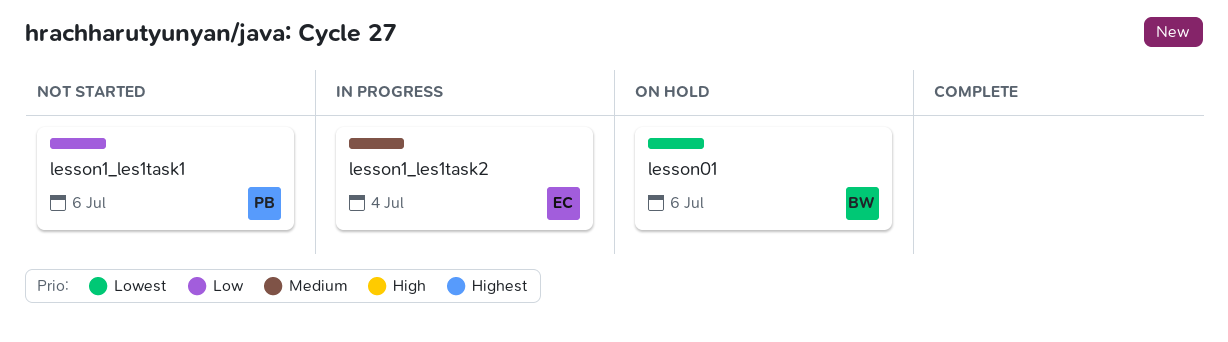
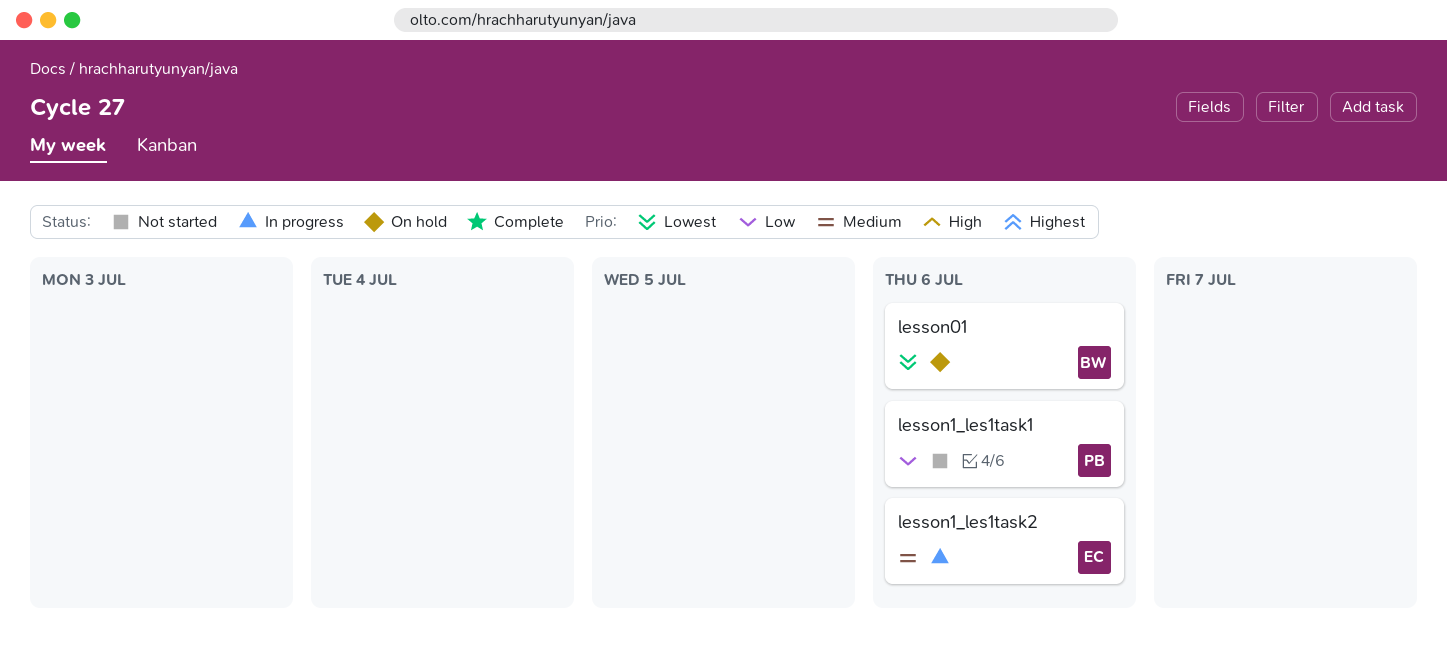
lesson1_les1task2, due: Jul 4 -> Jul 6

